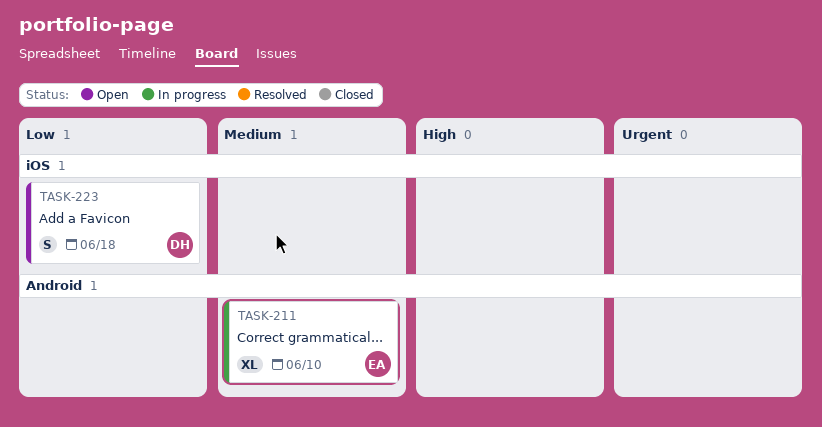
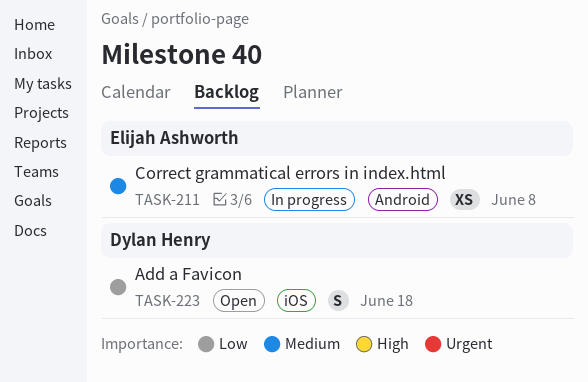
TASK-211, estimate: XL -> XS
TASK-211, due: Jun 10 -> Jun 8

